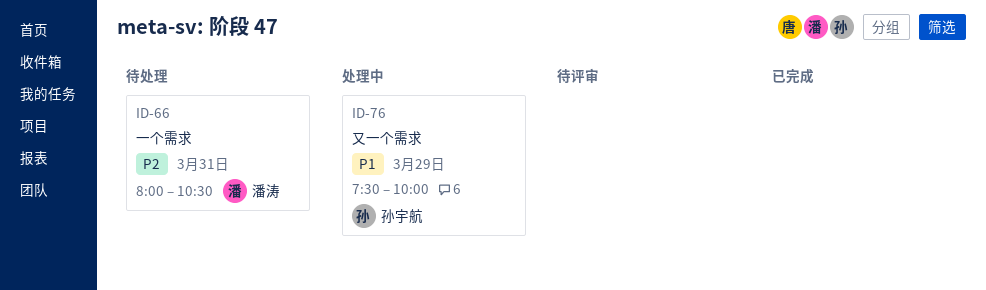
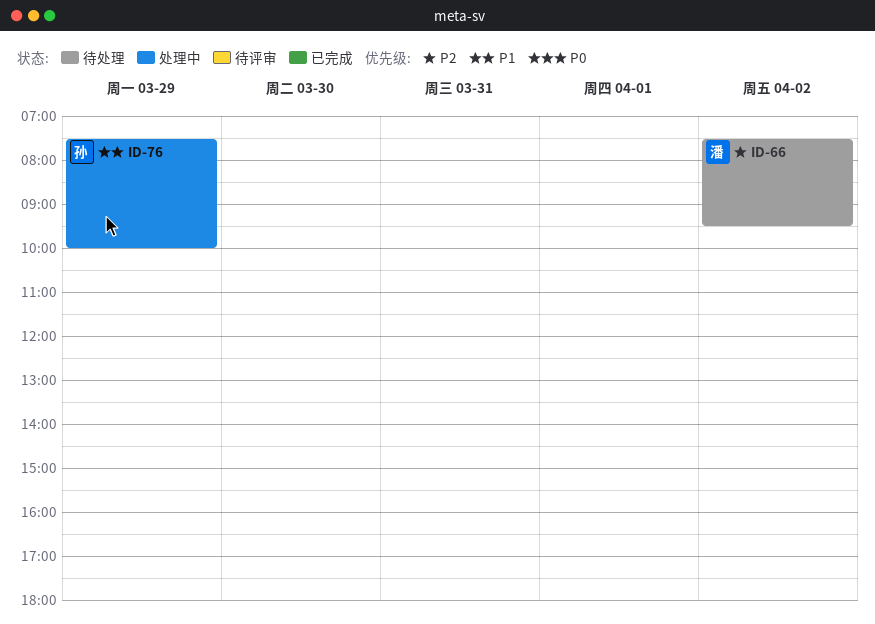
ID-66, day: Mar 31 -> Apr 2
ID-66, begins: 08:00 -> 07:30
ID-66, ends: 10:30 -> 09:30

